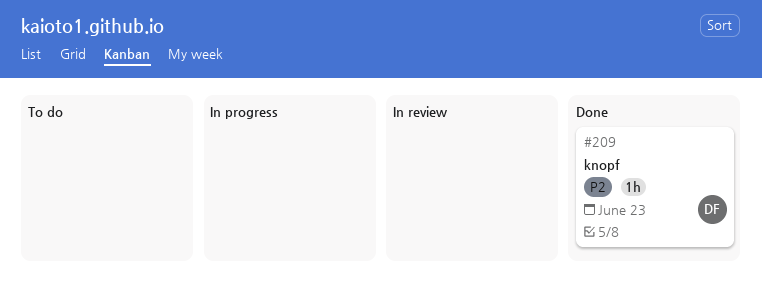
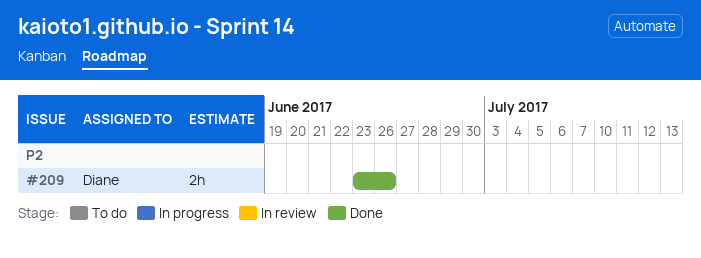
#209, estimate: 1h -> 2h
#209, due: Jun 23 -> Jun 26

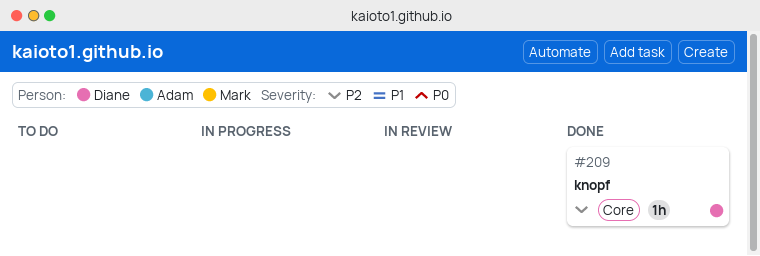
#209, estimate: 2h -> 1h

